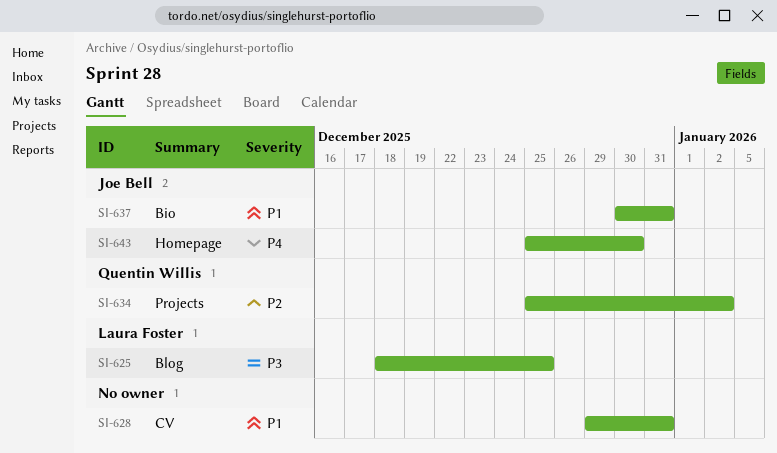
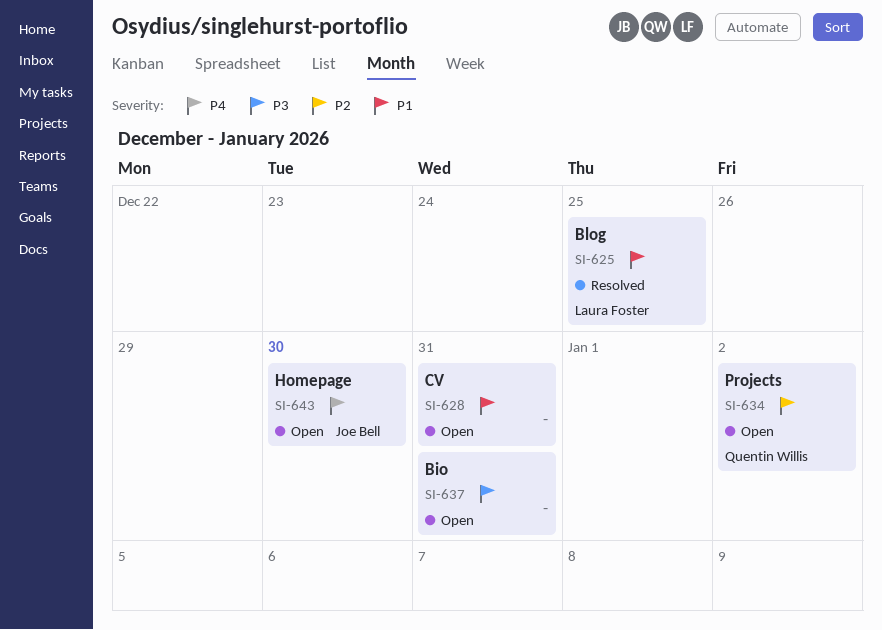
SI-625, priority: P3 -> P1
SI-637, owner: Joe Bell -> none
SI-637, priority: P1 -> P3

